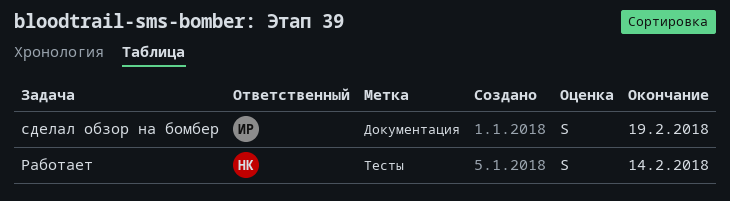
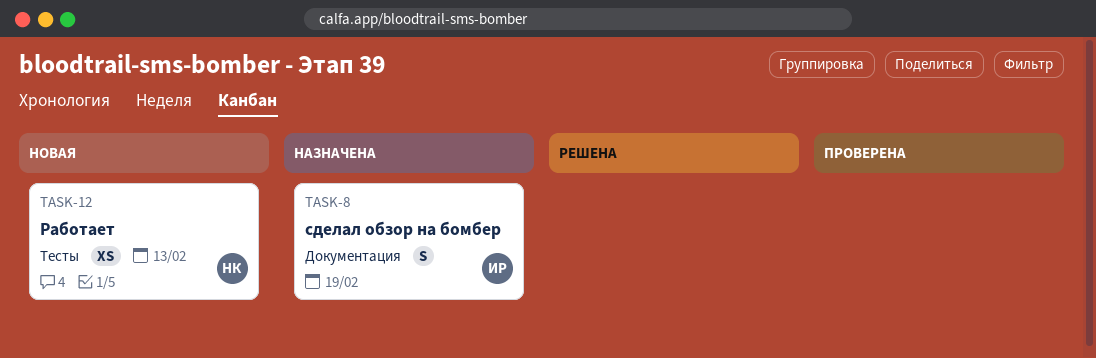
Работает, estimate: S -> XS
Работает, due: Feb 14 -> Feb 13

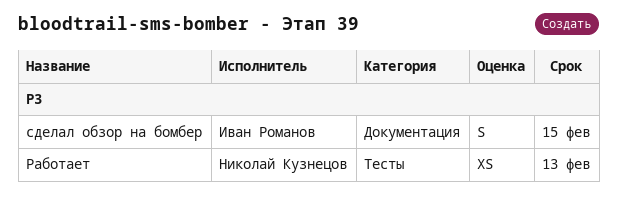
сделал обзор на бомбер, due: Feb 19 -> Feb 15

